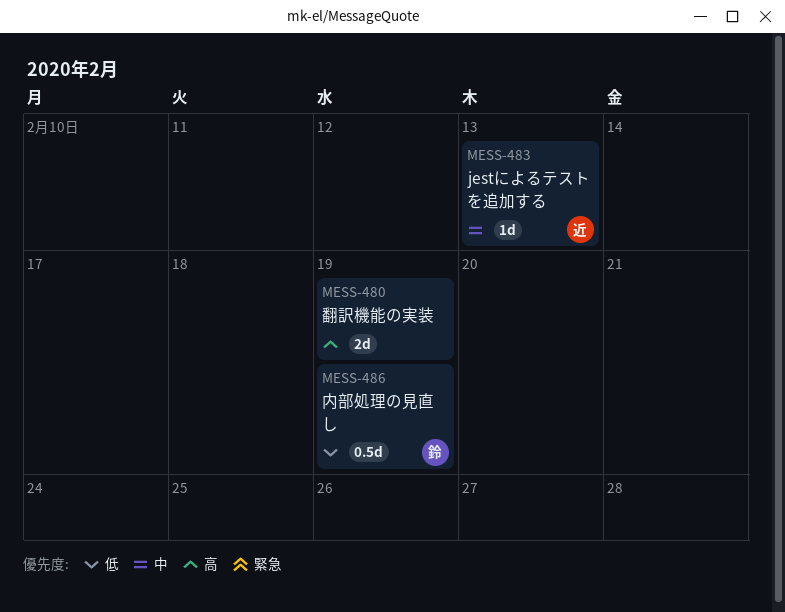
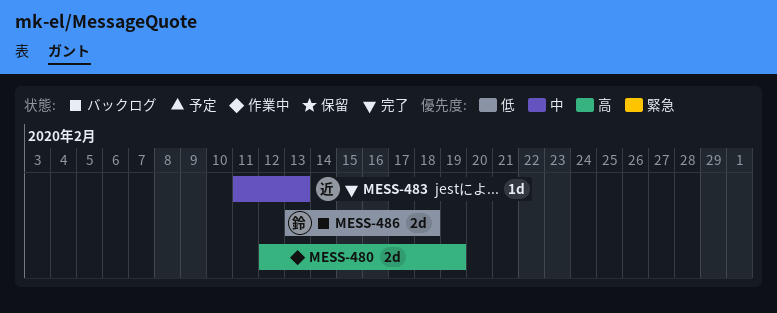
MESS-486, estimate: 0.5d -> 2d
MESS-486, due: Feb 19 -> Feb 18

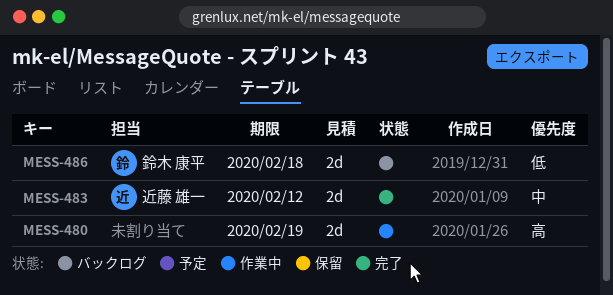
MESS-483, estimate: 1d -> 2d
MESS-483, due: Feb 13 -> Feb 12

